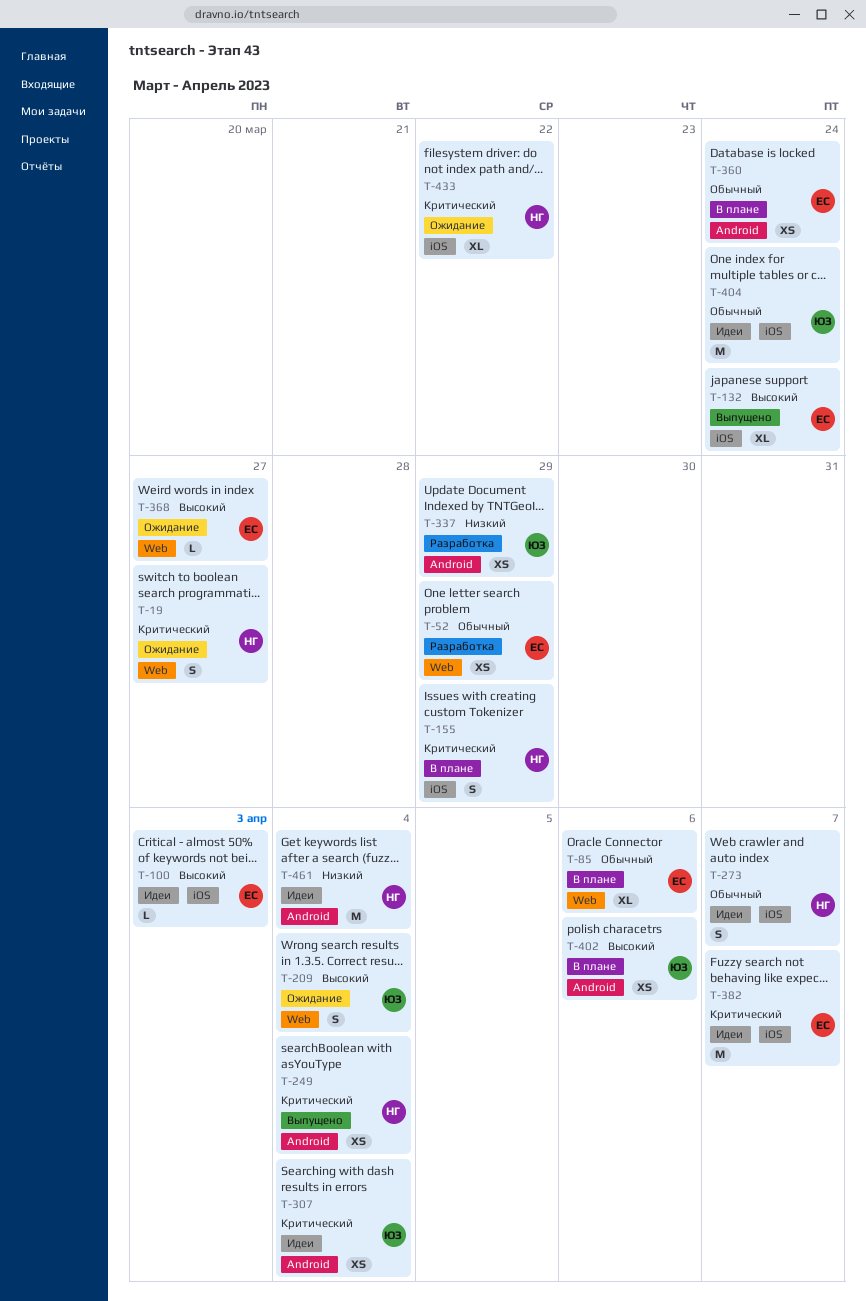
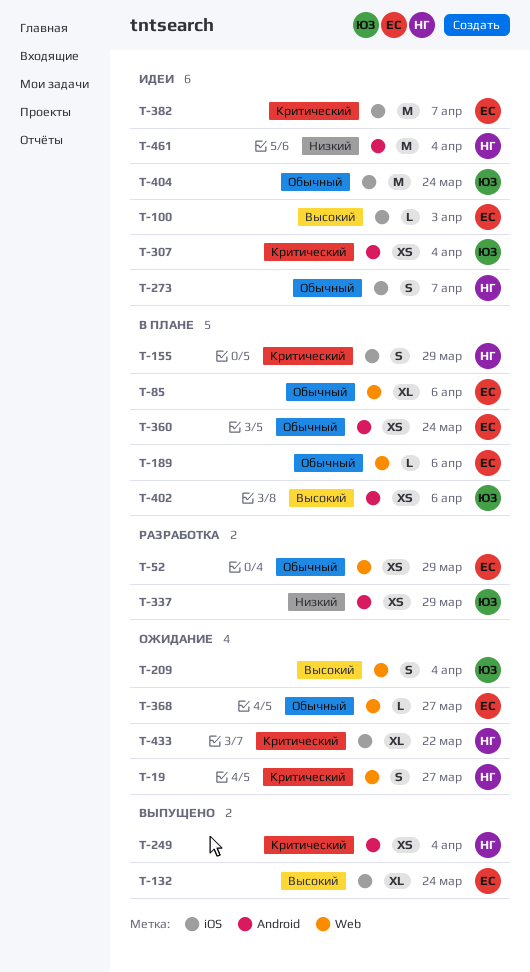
T-189: none -> present
T-368, priority: Высокий -> Обычный

